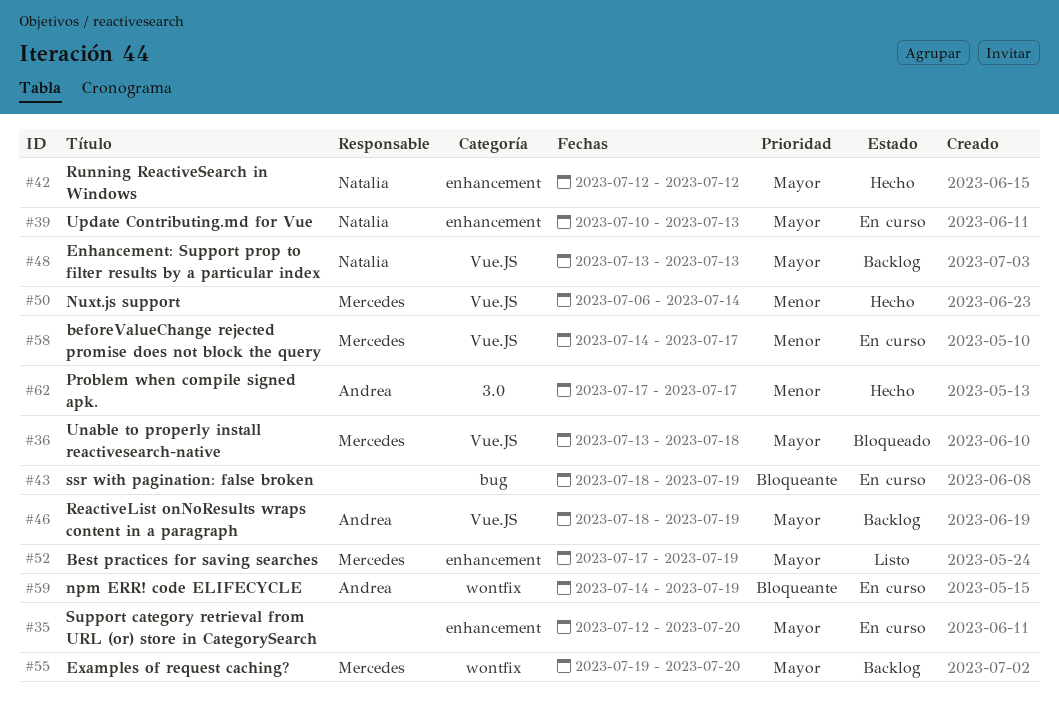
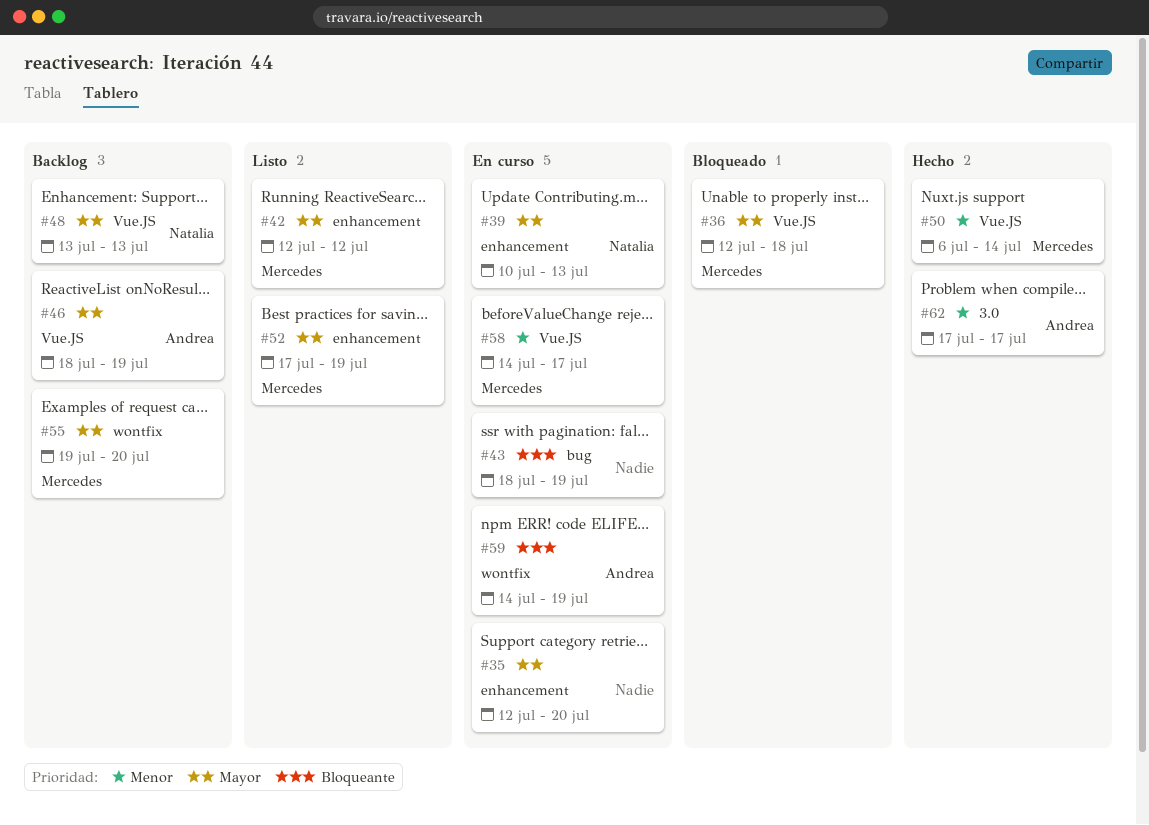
#36, start: Jul 13 -> Jul 12
#42, status: Hecho -> Listo
#42, owner: Natalia -> Mercedes

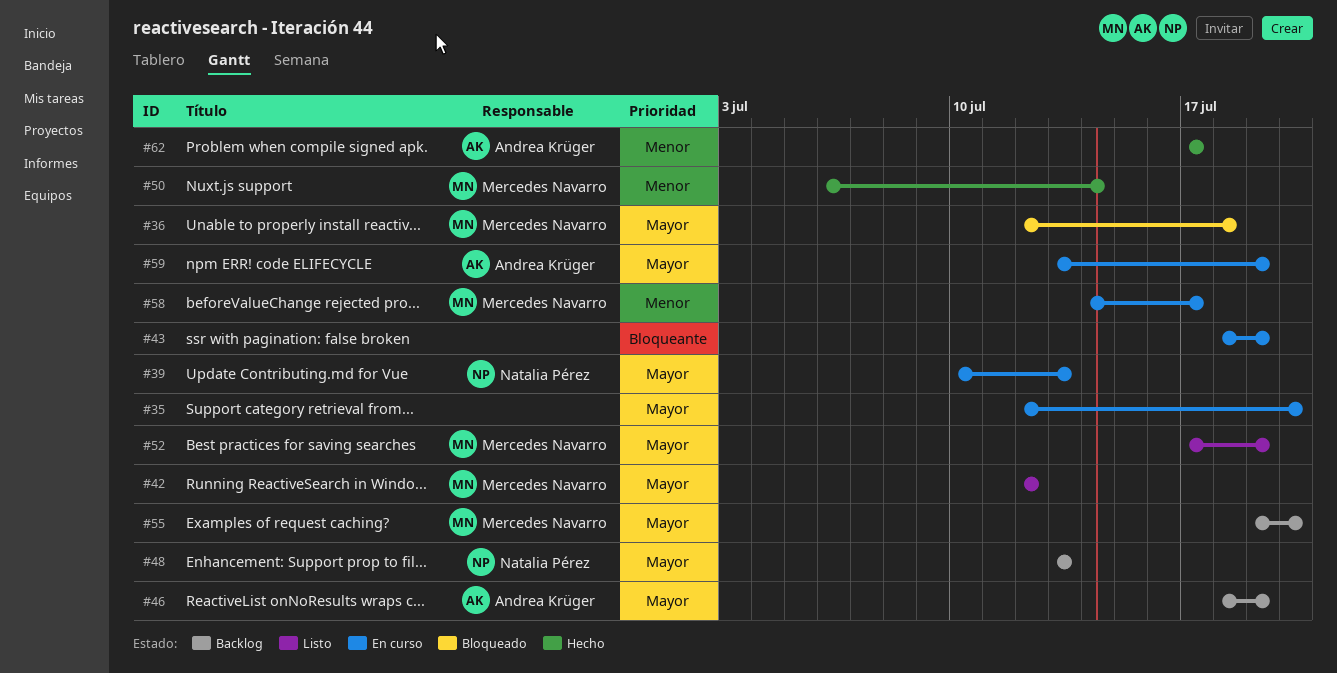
#59, priority: Bloqueante -> Mayor
#59, start: Jul 14 -> Jul 13

